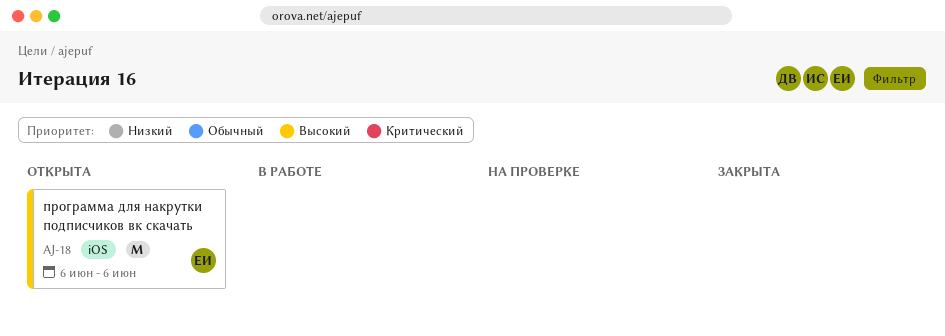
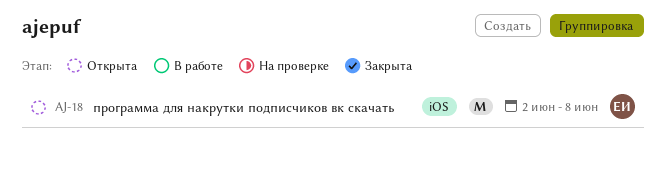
AJ-18, start: Jun 6 -> Jun 2
AJ-18, due: Jun 6 -> Jun 8

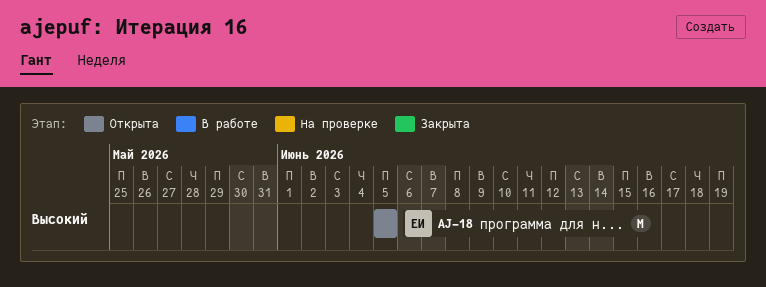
AJ-18, start: Jun 2 -> Jun 5
AJ-18, due: Jun 8 -> Jun 5

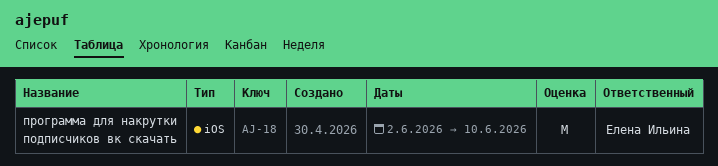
AJ-18, start: Jun 5 -> Jun 2
AJ-18, due: Jun 5 -> Jun 10

